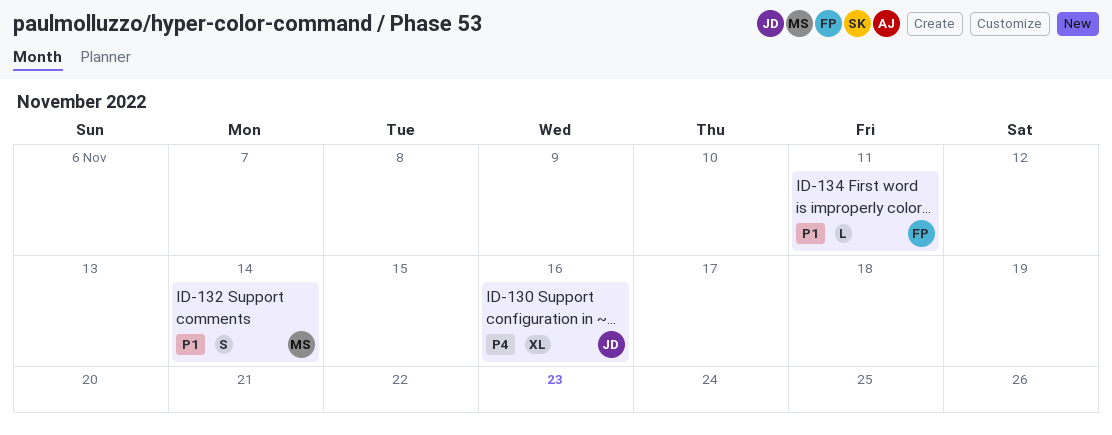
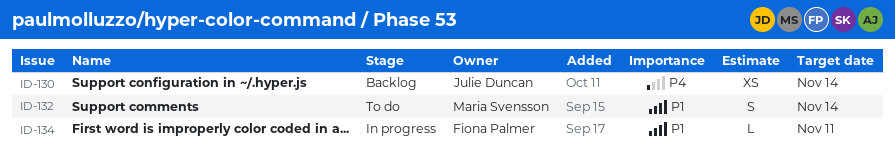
ID-130, estimate: XL -> XS
ID-130, due: Nov 16 -> Nov 14

